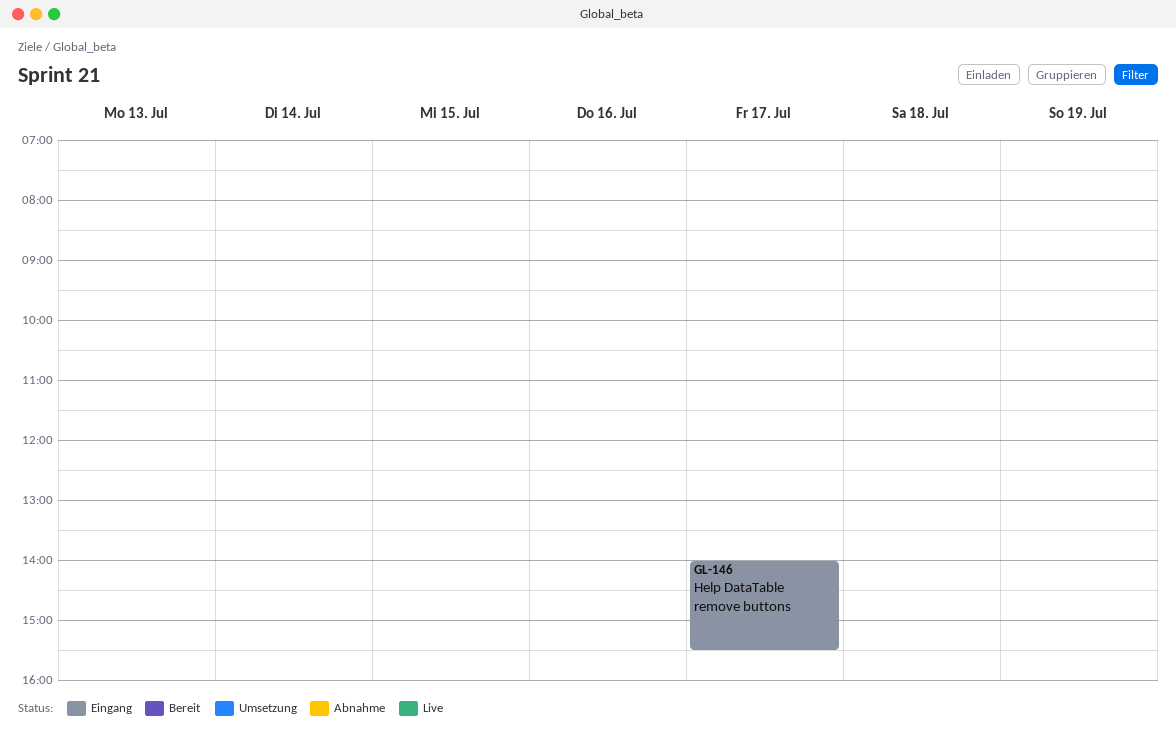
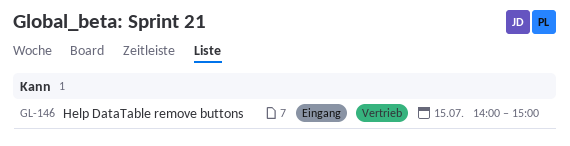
GL-146, day: Jul 17 -> Jul 15
GL-146, ends: 15:30 -> 15:00

